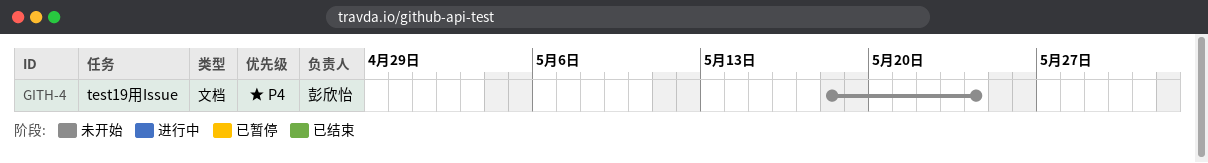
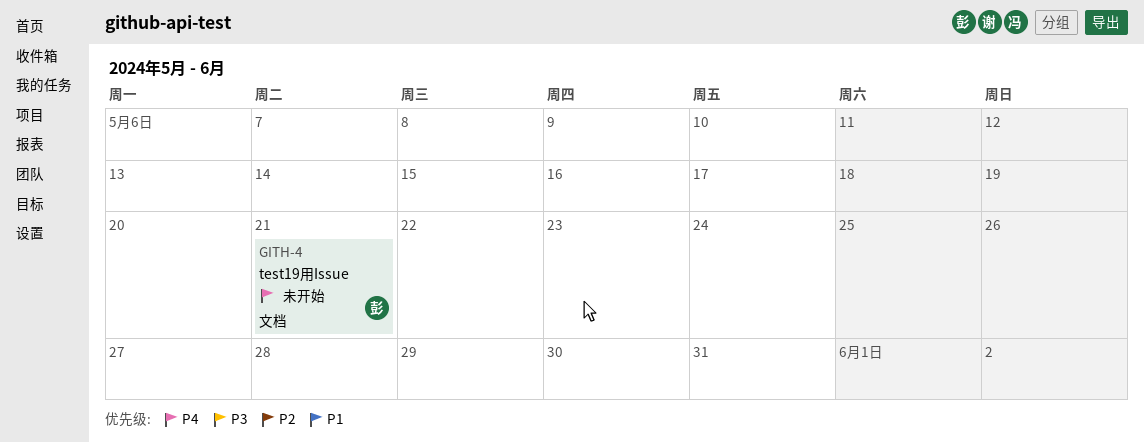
GITH-4, due: May 24 -> May 21

